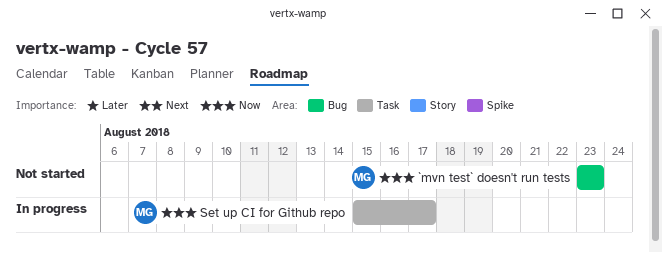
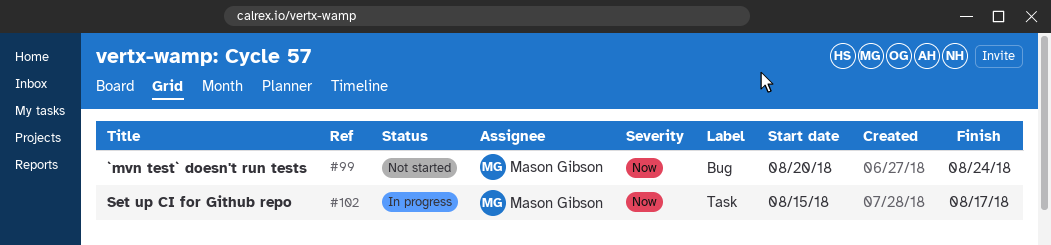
`mvn test` doesn't run tests, start: Aug 23 -> Aug 20
`mvn test` doesn't run tests, due: Aug 23 -> Aug 24

